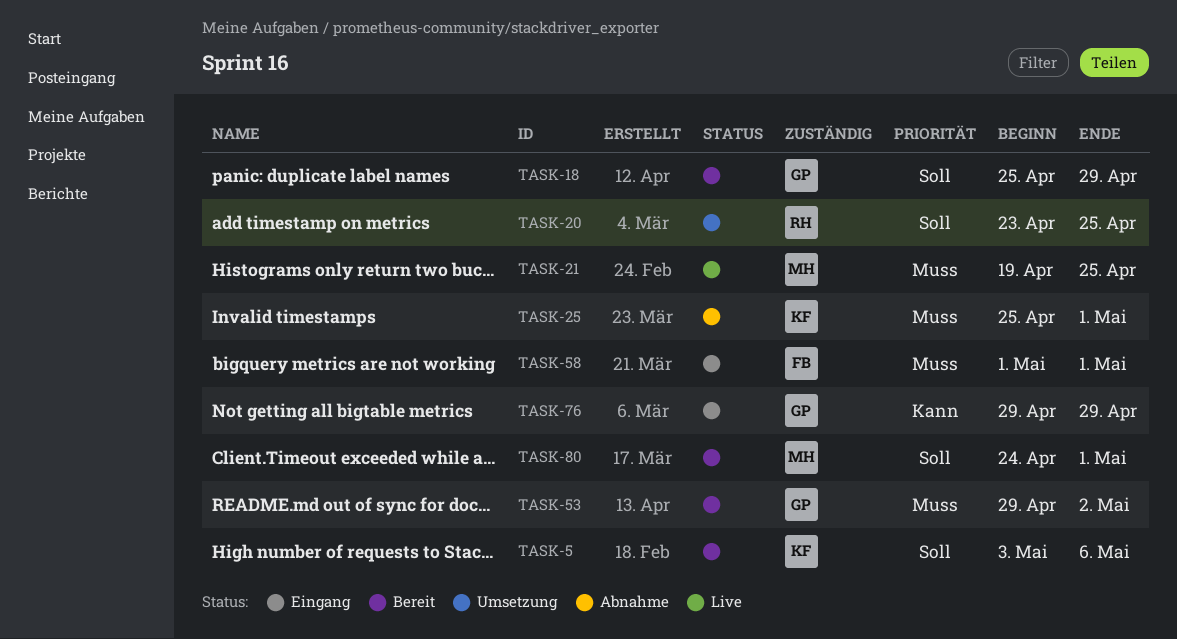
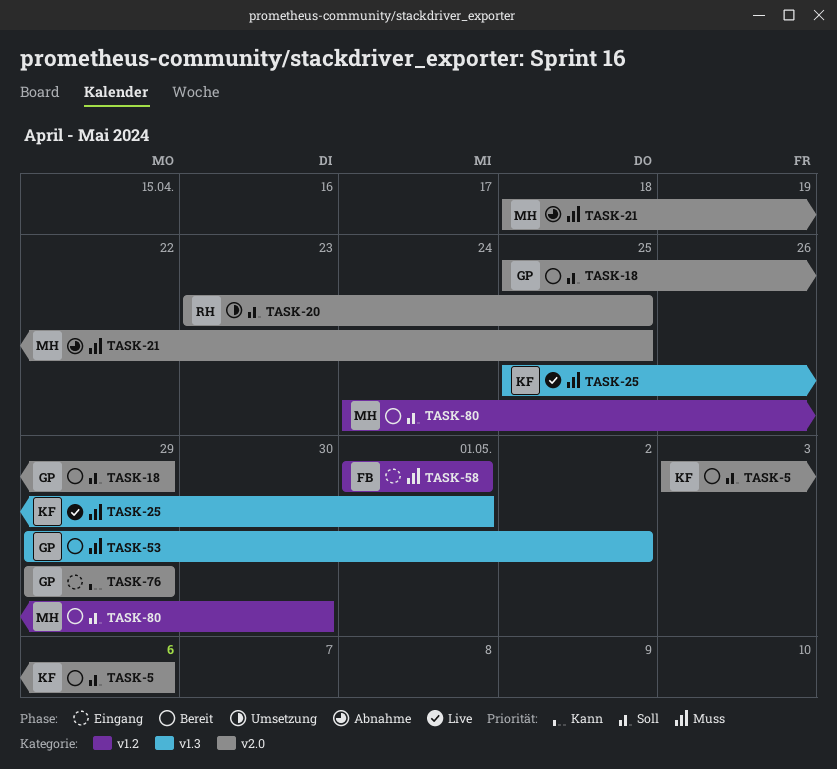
TASK-21, status: Live -> Abnahme
TASK-21, start: Apr 19 -> Apr 18
TASK-25, status: Abnahme -> Live
TASK-80, due: May 1 -> Apr 30

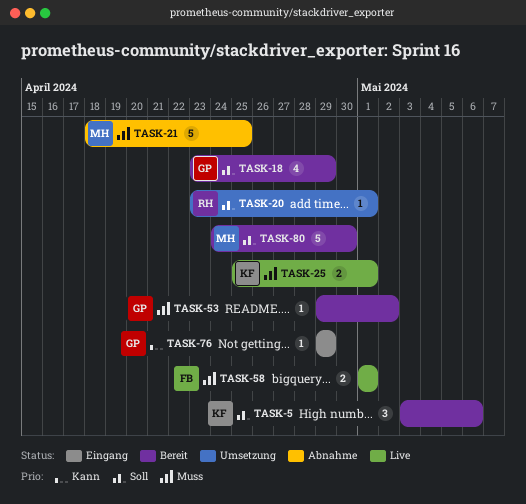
TASK-18, start: Apr 25 -> Apr 23
TASK-20, due: Apr 25 -> May 1
TASK-58, status: Eingang -> Live

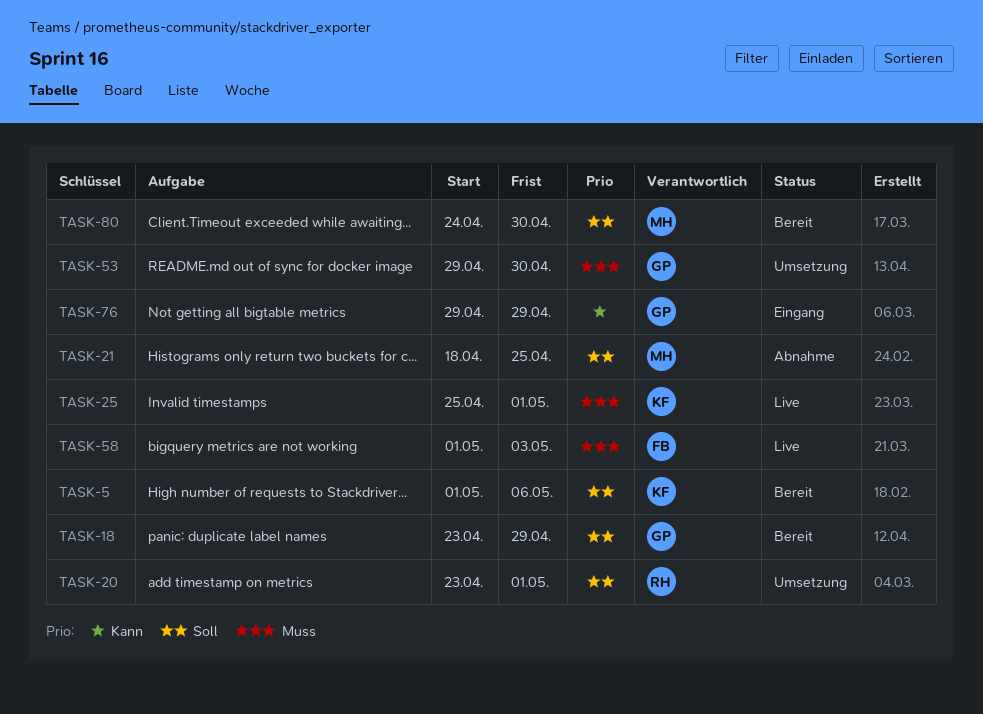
TASK-5, start: May 3 -> May 1
TASK-21, priority: Muss -> Soll
TASK-53, status: Bereit -> Umsetzung
TASK-53, due: May 2 -> Apr 30
TASK-58, due: May 1 -> May 3

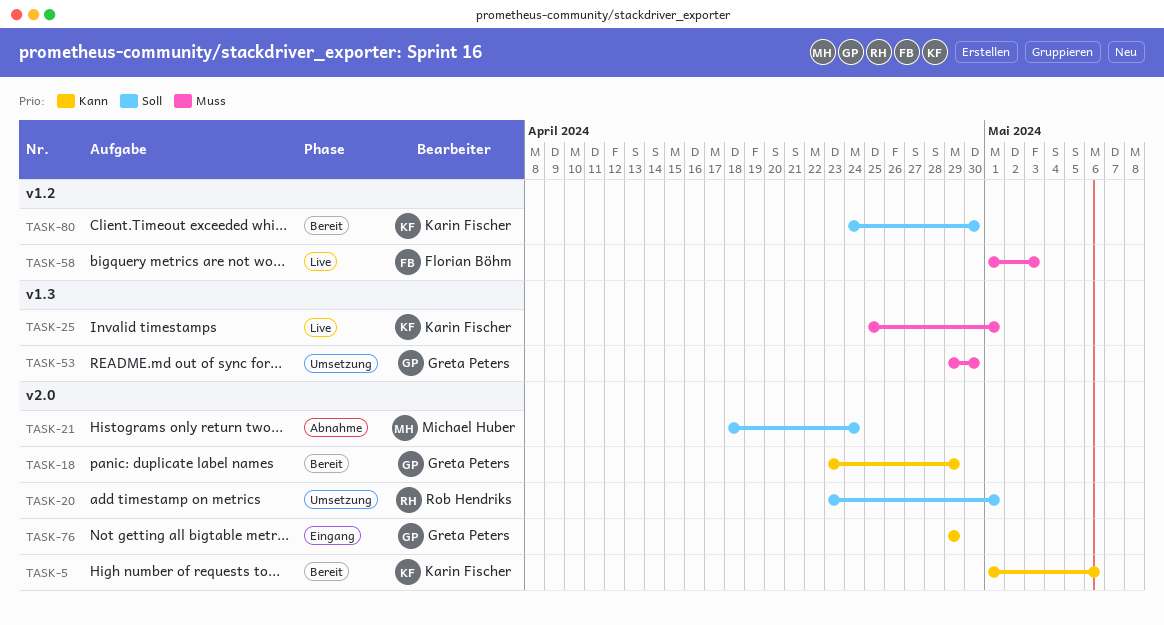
TASK-5, priority: Soll -> Kann
TASK-18, priority: Soll -> Kann
TASK-21, due: Apr 25 -> Apr 24
TASK-80, owner: Michael Huber -> Karin Fischer

